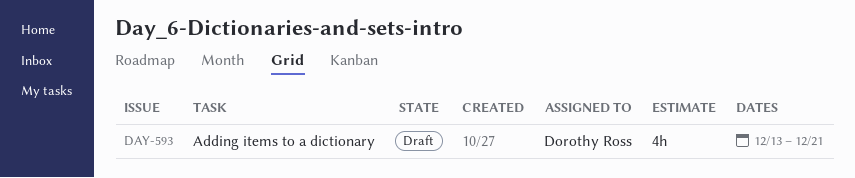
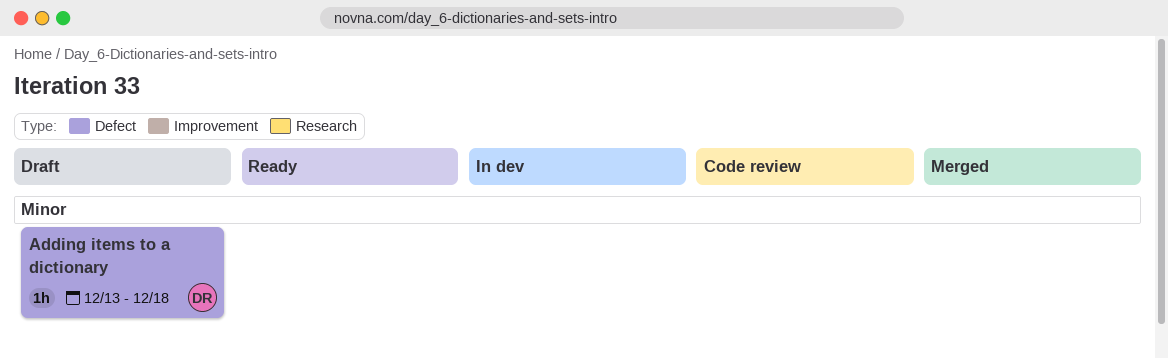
Adding items to a dictionary, estimate: 4h -> 1h
Adding items to a dictionary, due: Dec 21 -> Dec 18

